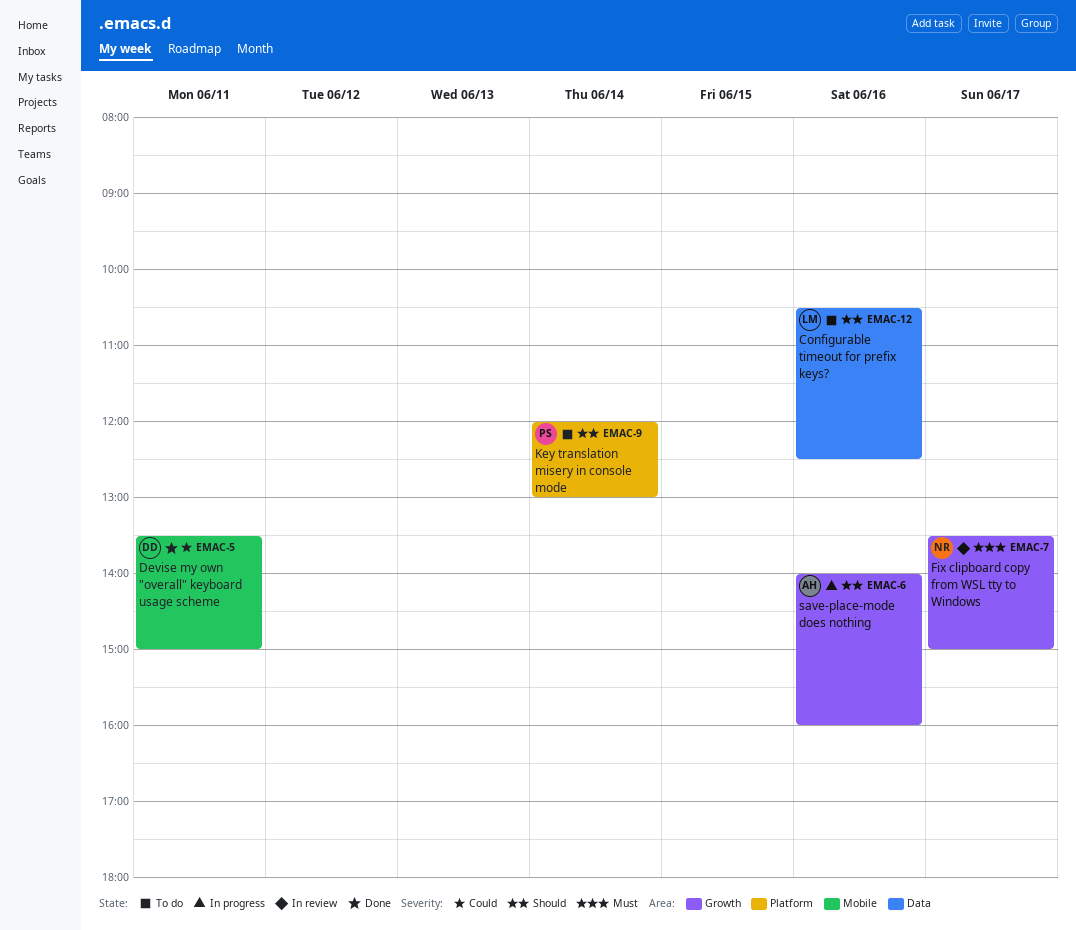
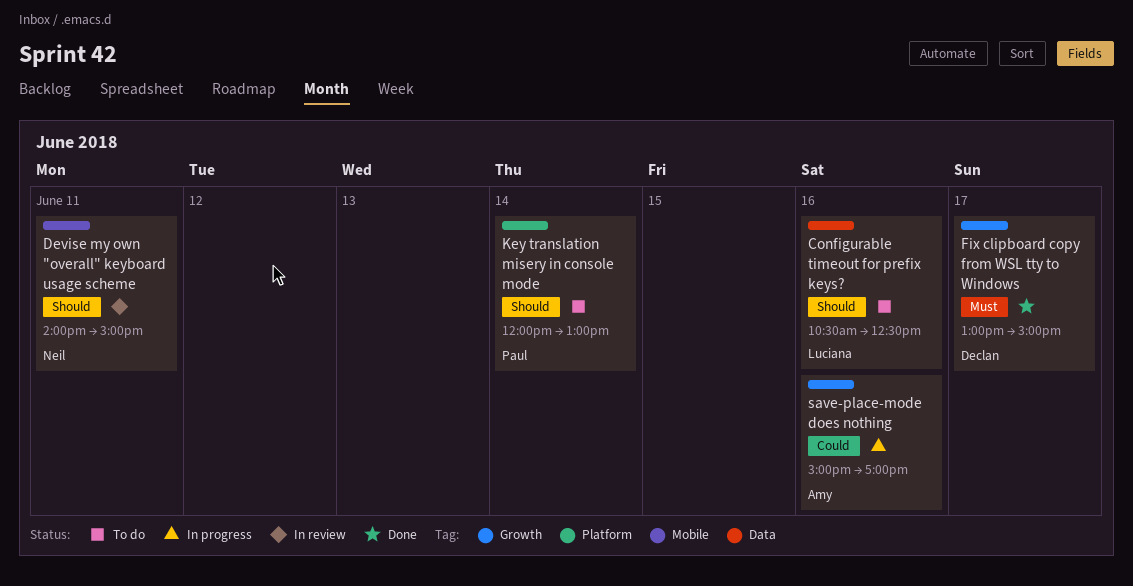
Devise my own "overall" keyboard usage scheme, status: Done -> In review
Devise my own "overall" keyboard usage scheme, owner: Declan -> Neil
Devise my own "overall" keyboard usage scheme, priority: Could -> Should
Devise my own "overall" keyboard usage scheme, begins: 13:30 -> 14:00
Fix clipboard copy from WSL tty to Windows, status: In review -> Done
Fix clipboard copy from WSL tty to Windows, owner: Neil -> Declan
Fix clipboard copy from WSL tty to Windows, begins: 13:30 -> 13:00
save-place-mode does nothing, priority: Should -> Could
save-place-mode does nothing, begins: 14:00 -> 15:00
save-place-mode does nothing, ends: 16:00 -> 17:00

